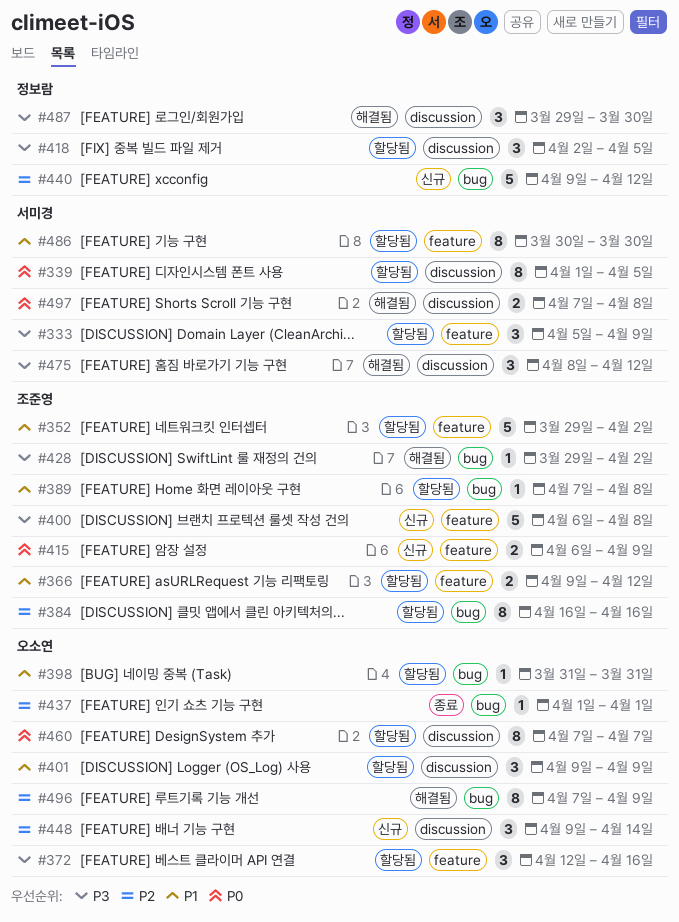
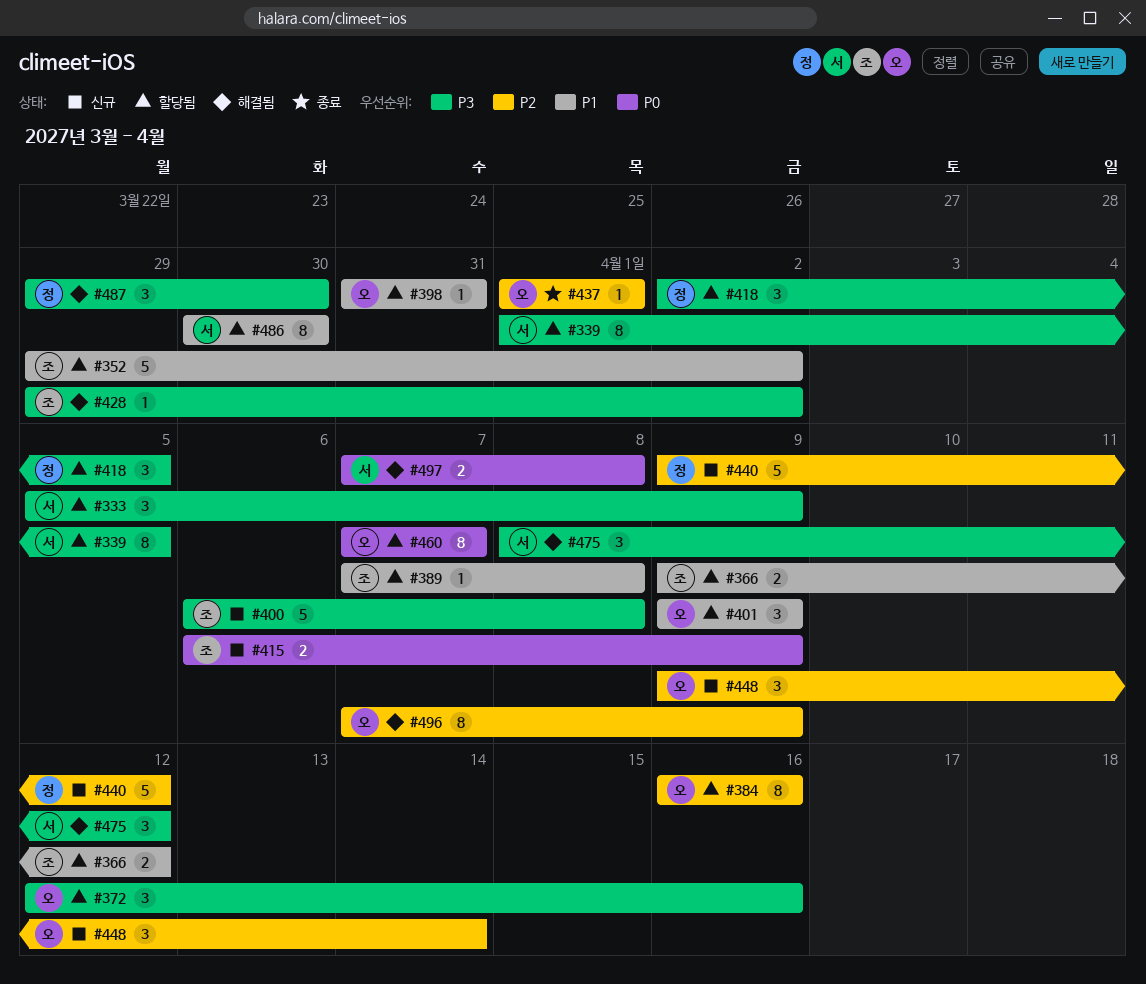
#339, priority: P0 -> P3
#384, owner: 조준영 -> 오소연

